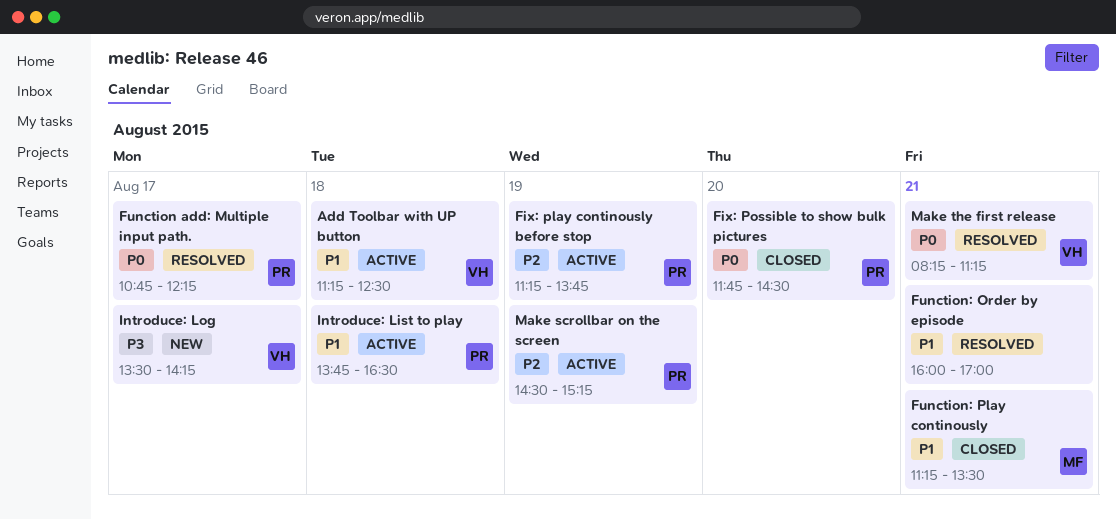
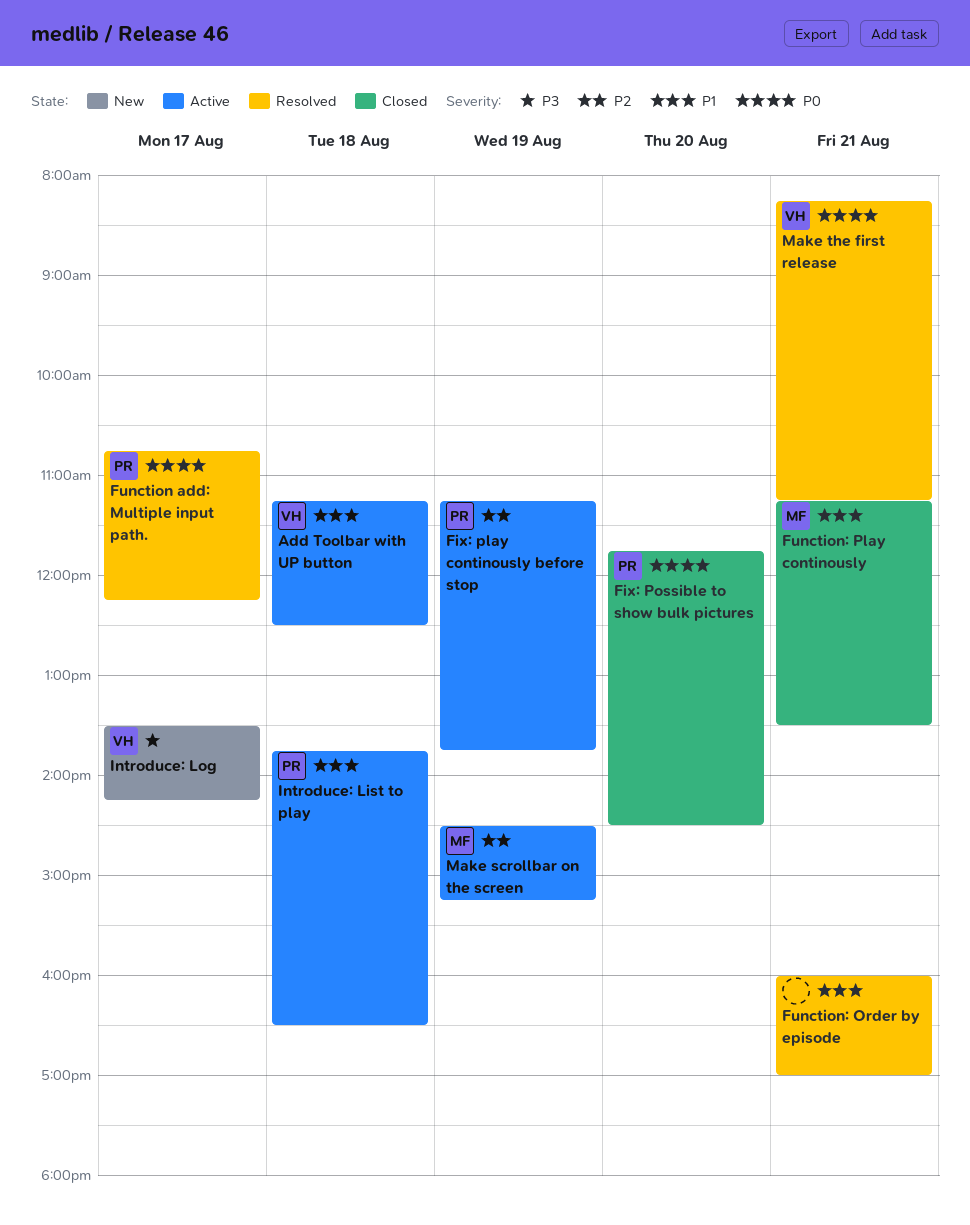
Make scrollbar on the screen, owner: PR -> MF

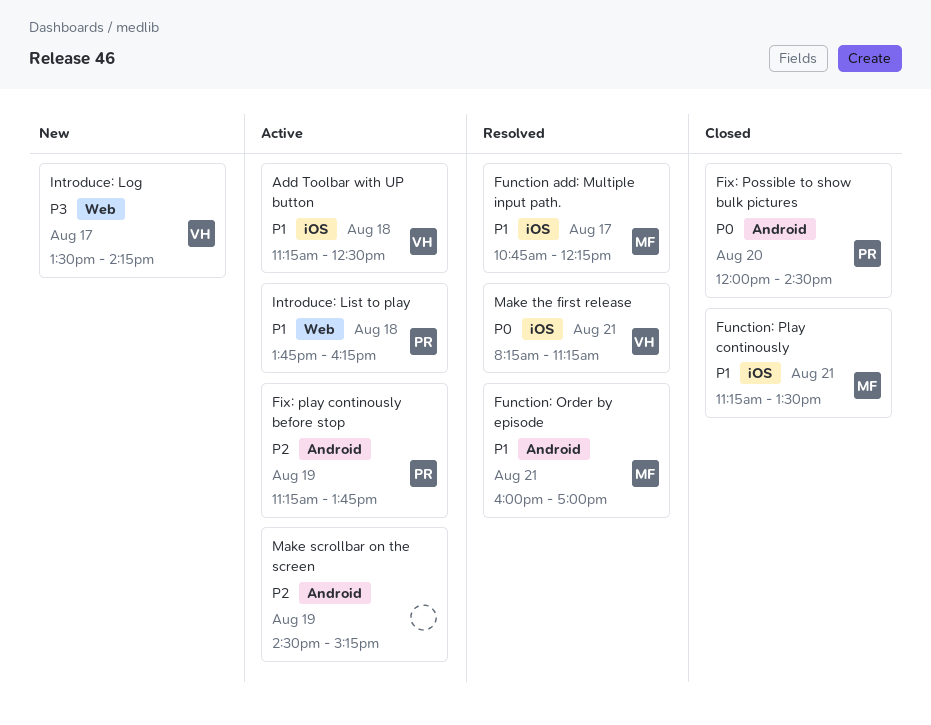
Fix: Possible to show bulk pictures, begins: 11:45 -> 12:00
Function add: Multiple input path., owner: PR -> MF
Function add: Multiple input path., priority: P0 -> P1
Function: Order by episode, owner: none -> MF
Introduce: List to play, ends: 16:30 -> 16:15
Make scrollbar on the screen, owner: MF -> none

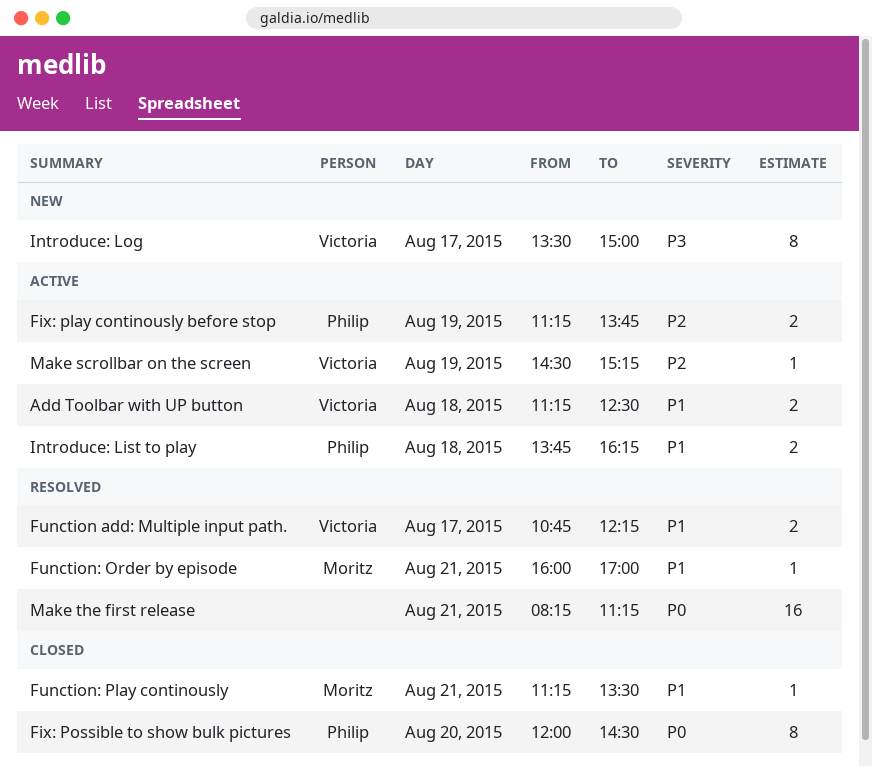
Function add: Multiple input path., owner: Moritz -> Victoria
Introduce: Log, ends: 14:15 -> 15:00
Make scrollbar on the screen, owner: none -> Victoria
Make the first release, owner: Victoria -> none

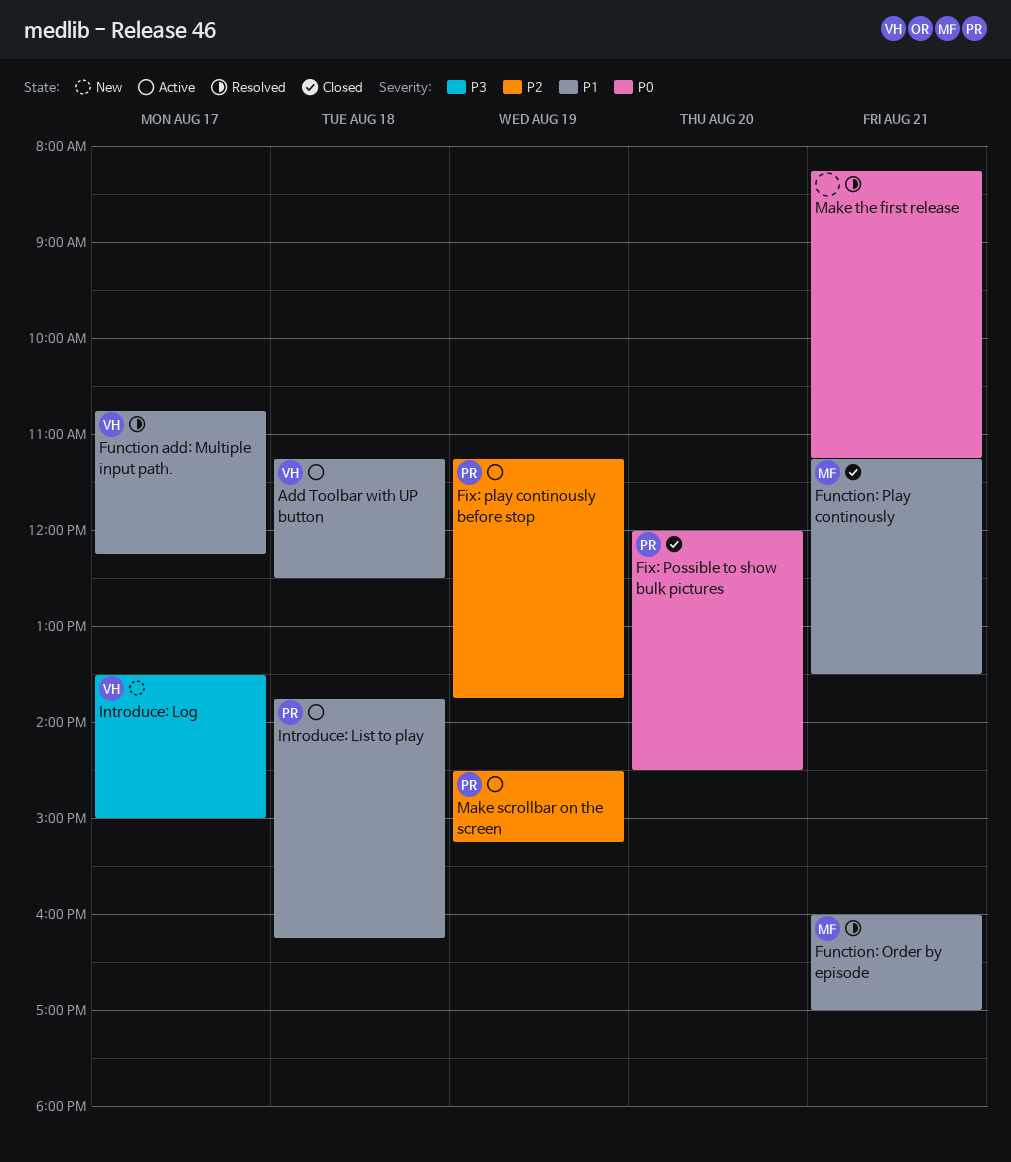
Make scrollbar on the screen, owner: Victoria -> Philip

